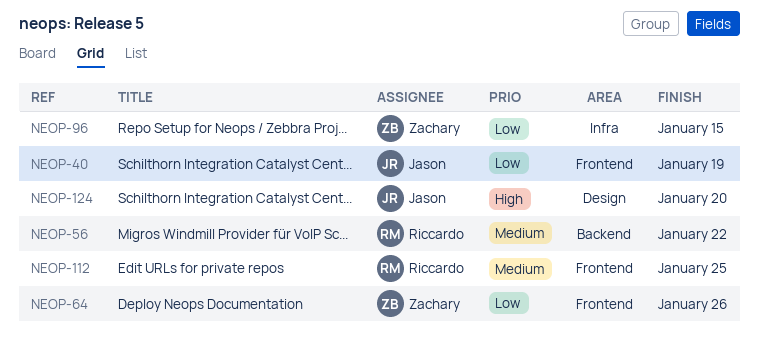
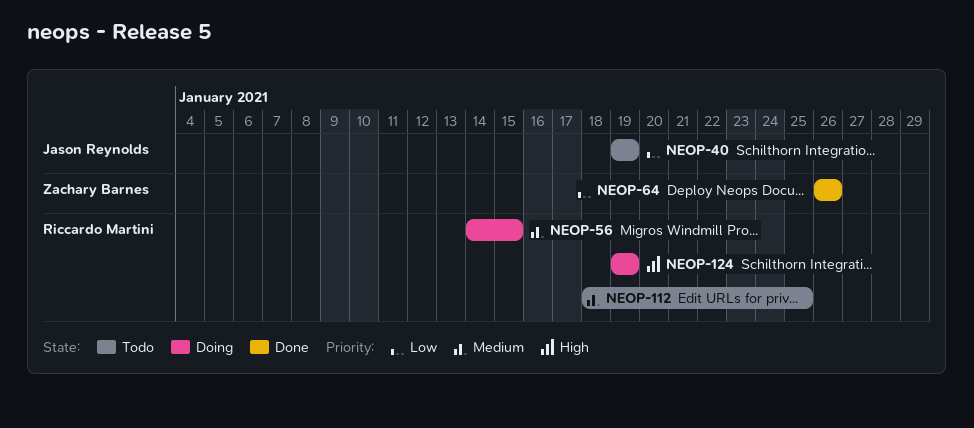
NEOP-56, due: Jan 22 -> Jan 15
NEOP-96: present -> none
NEOP-124, owner: Jason Reynolds -> Riccardo Martini
NEOP-124, due: Jan 20 -> Jan 19

